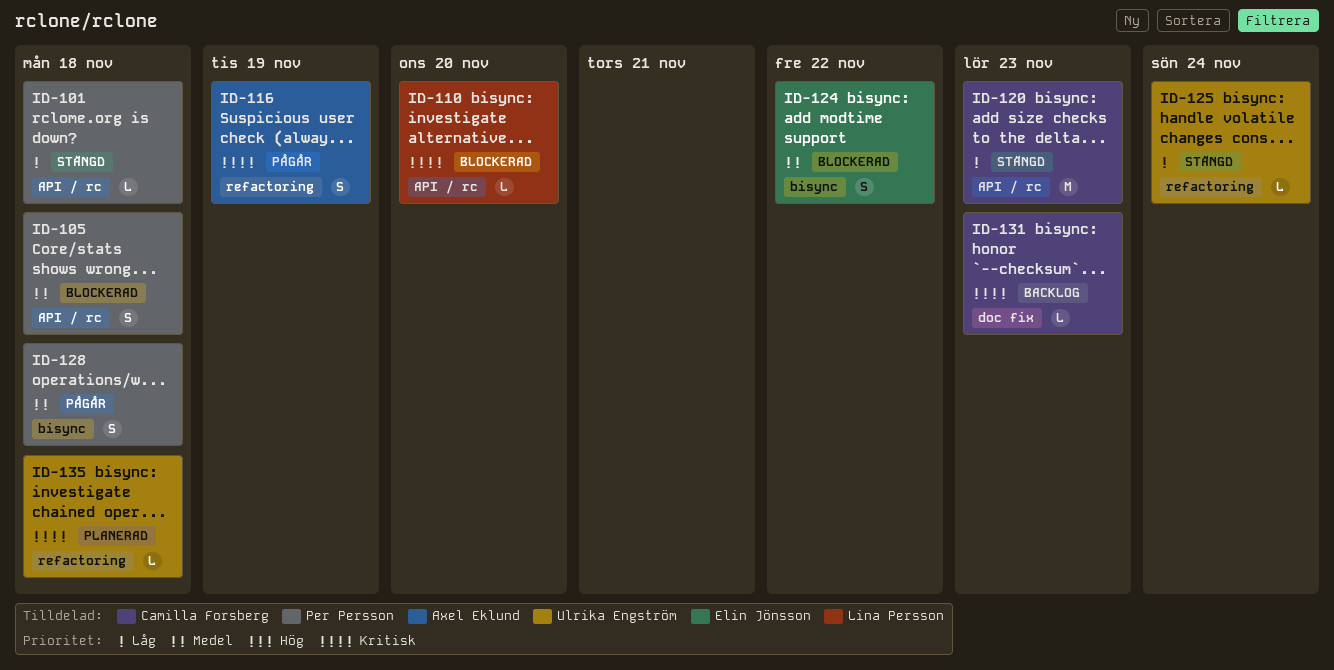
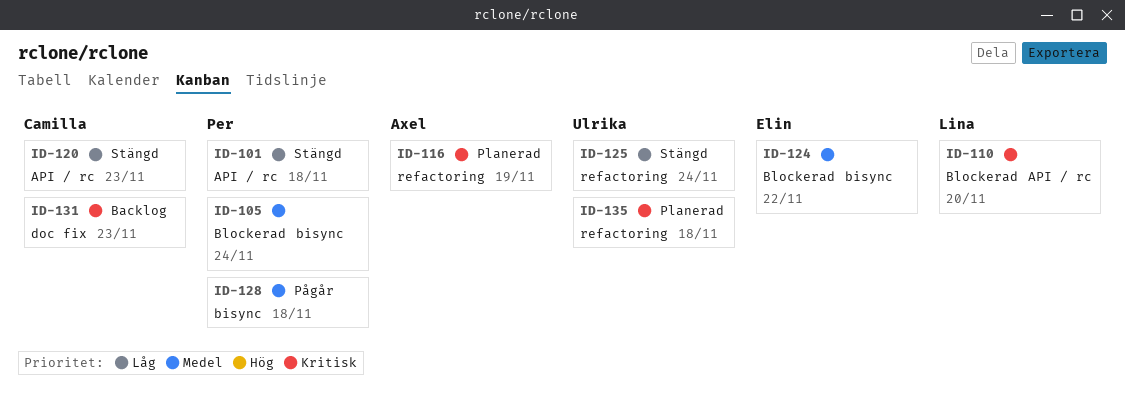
ID-105, label: API / rc -> bisync
ID-105, due: Nov 18 -> Nov 24
ID-116, status: Pågår -> Planerad

